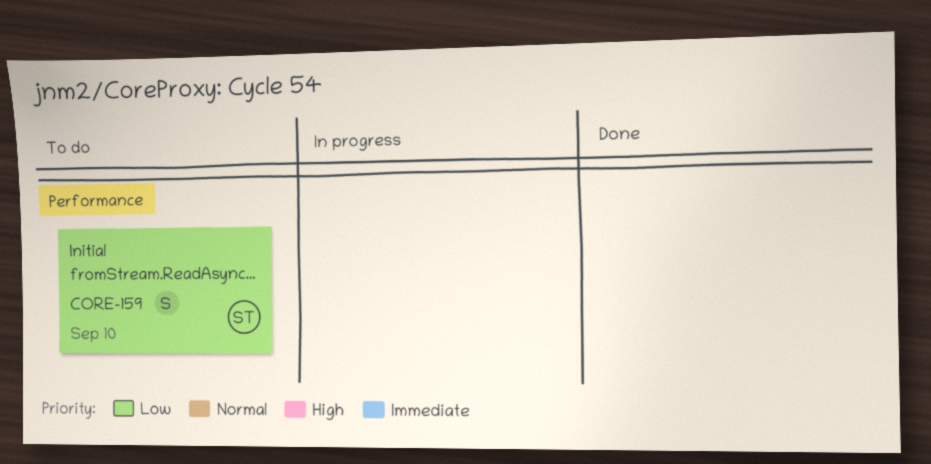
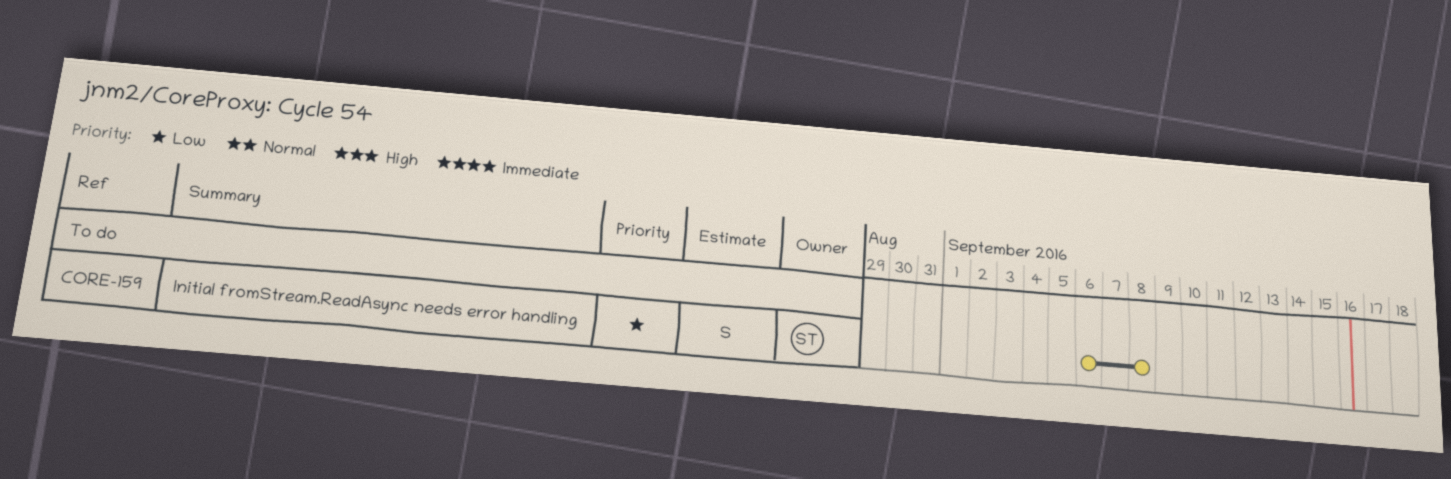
CORE-159, due: Sep 10 -> Sep 8

